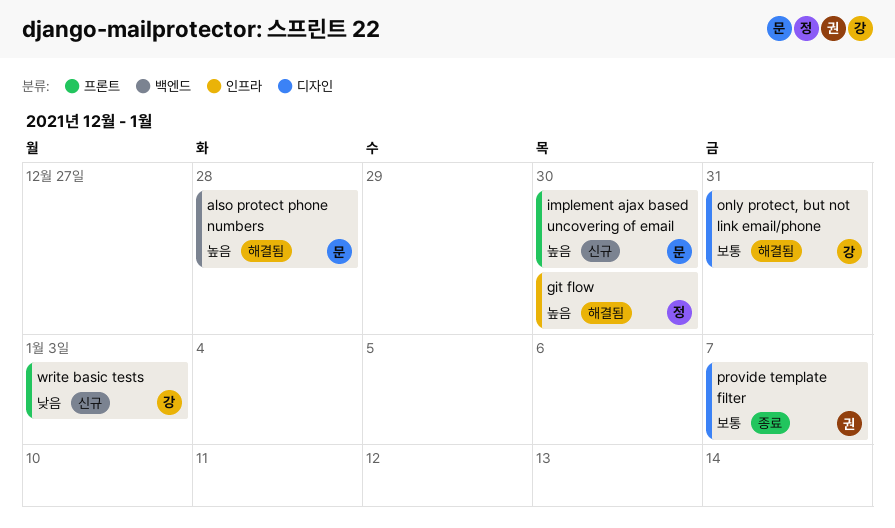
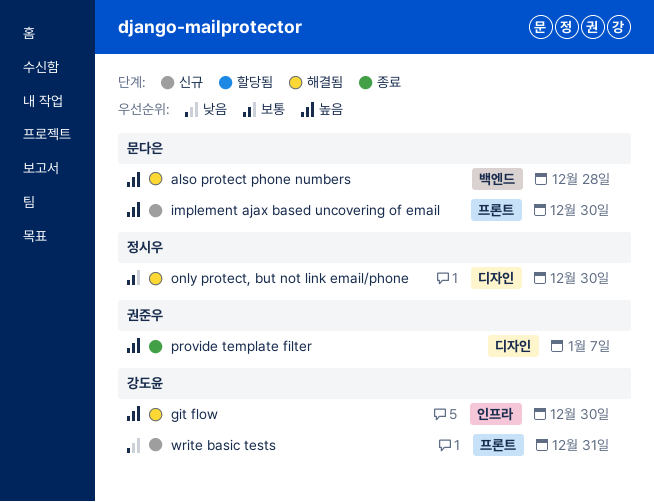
git flow, owner: 정시우 -> 강도윤
only protect, but not link email/phone, owner: 강도윤 -> 정시우
only protect, but not link email/phone, due: Dec 31 -> Dec 30
provide template filter, priority: 보통 -> 높음
write basic tests, due: Jan 3 -> Dec 31

